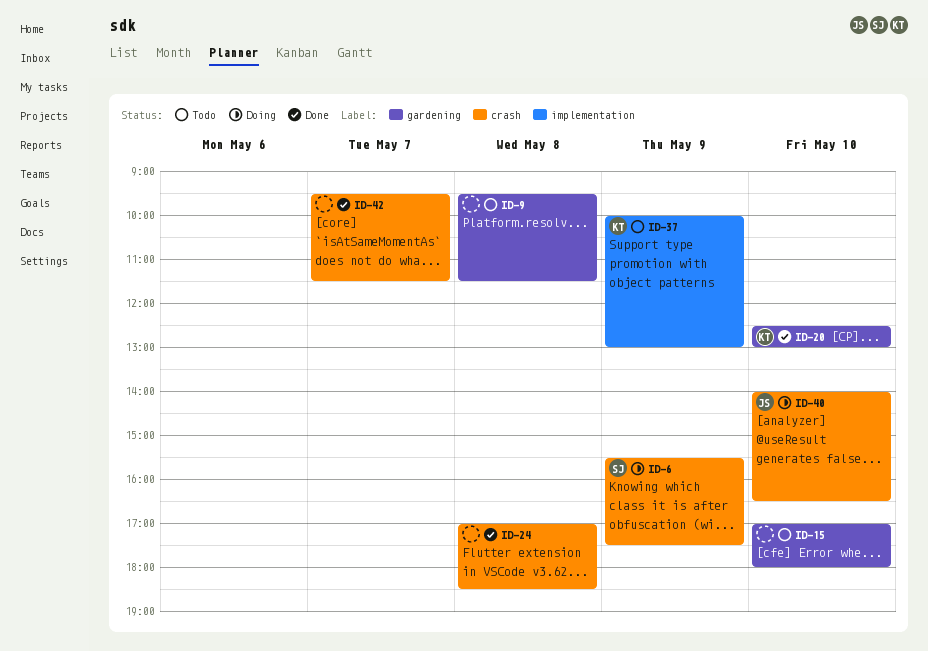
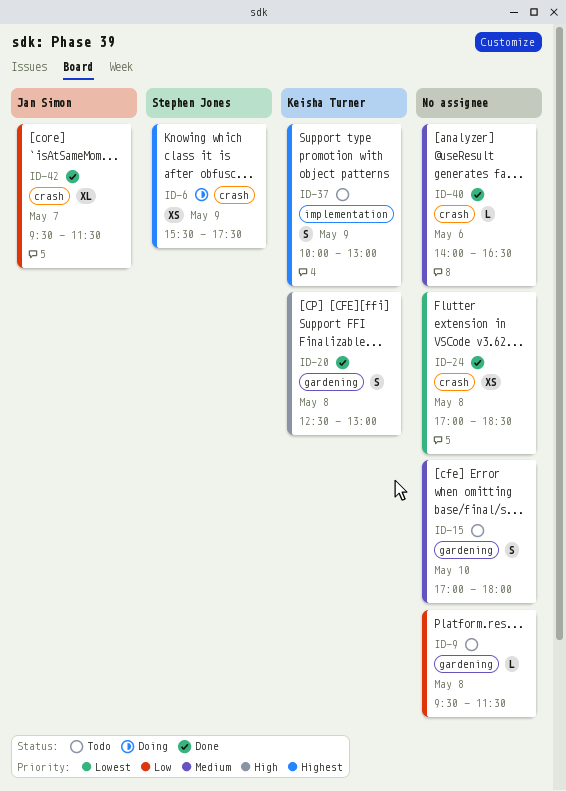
ID-20, day: May 10 -> May 8
ID-40, status: Doing -> Done
ID-40, owner: Jan Simon -> none
ID-40, day: May 10 -> May 6
ID-42, owner: none -> Jan Simon

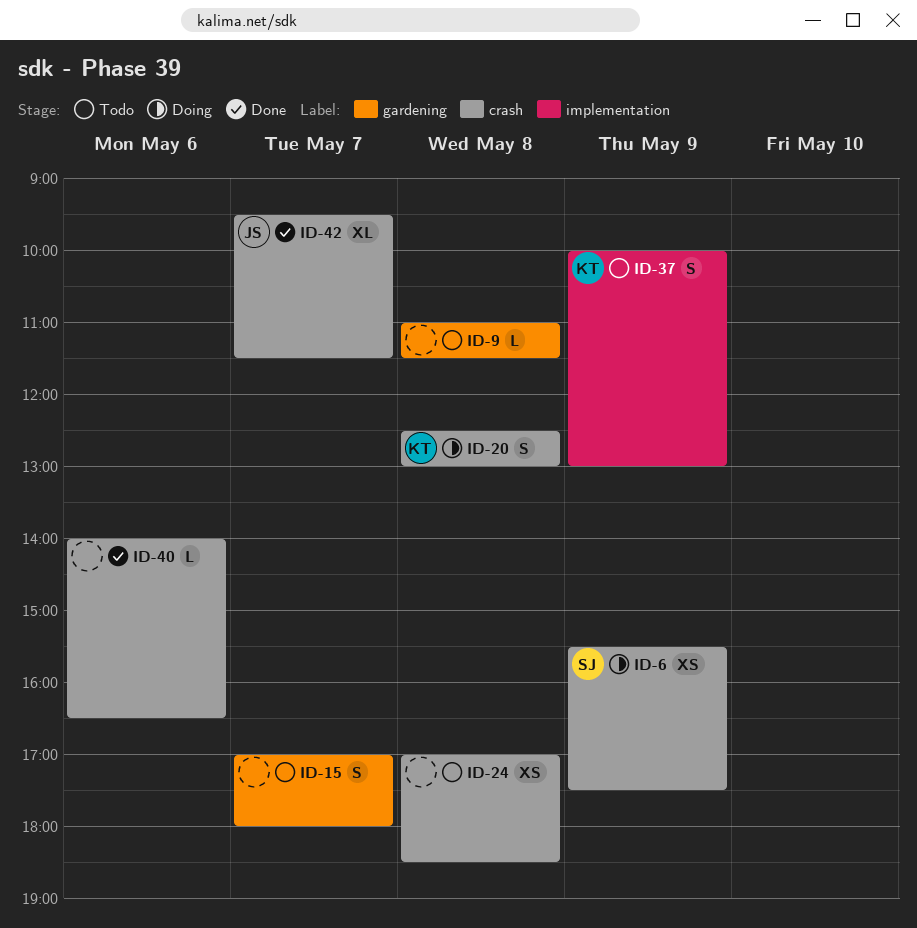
ID-9, begins: 09:30 -> 11:00
ID-15, day: May 10 -> May 7
ID-20, status: Done -> Doing
ID-20, label: gardening -> crash
ID-24, status: Done -> Todo

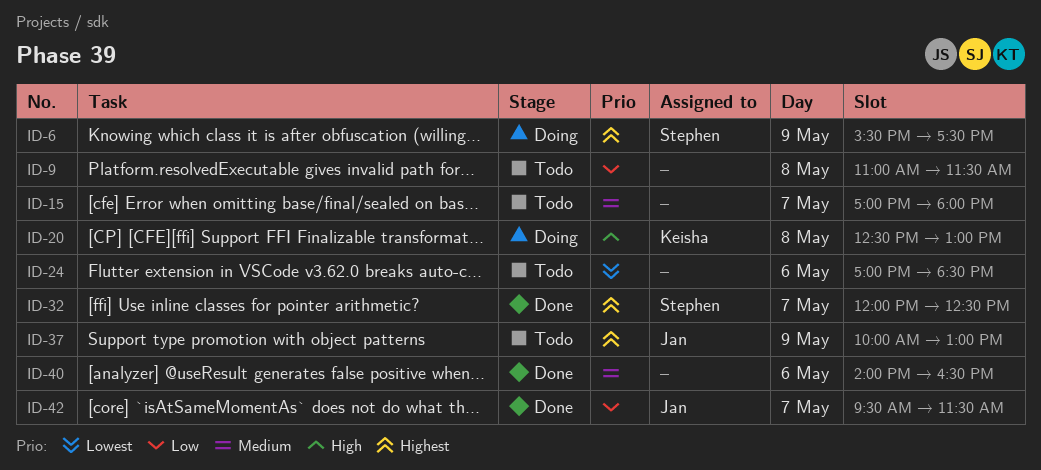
ID-24, day: May 8 -> May 6
ID-32: none -> present
ID-37, owner: Keisha -> Jan

